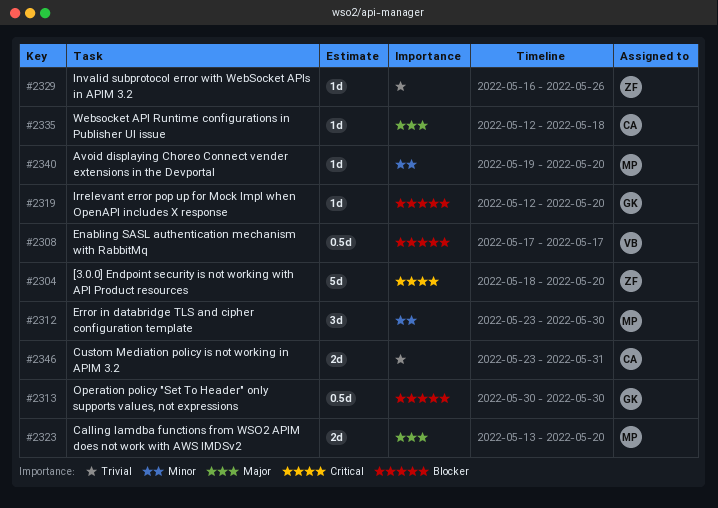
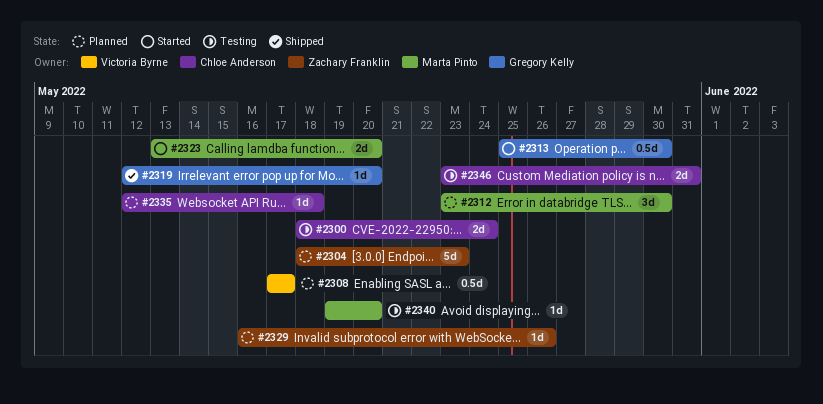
#2300: none -> present
#2304, due: May 20 -> May 23
#2313, start: May 30 -> May 25

